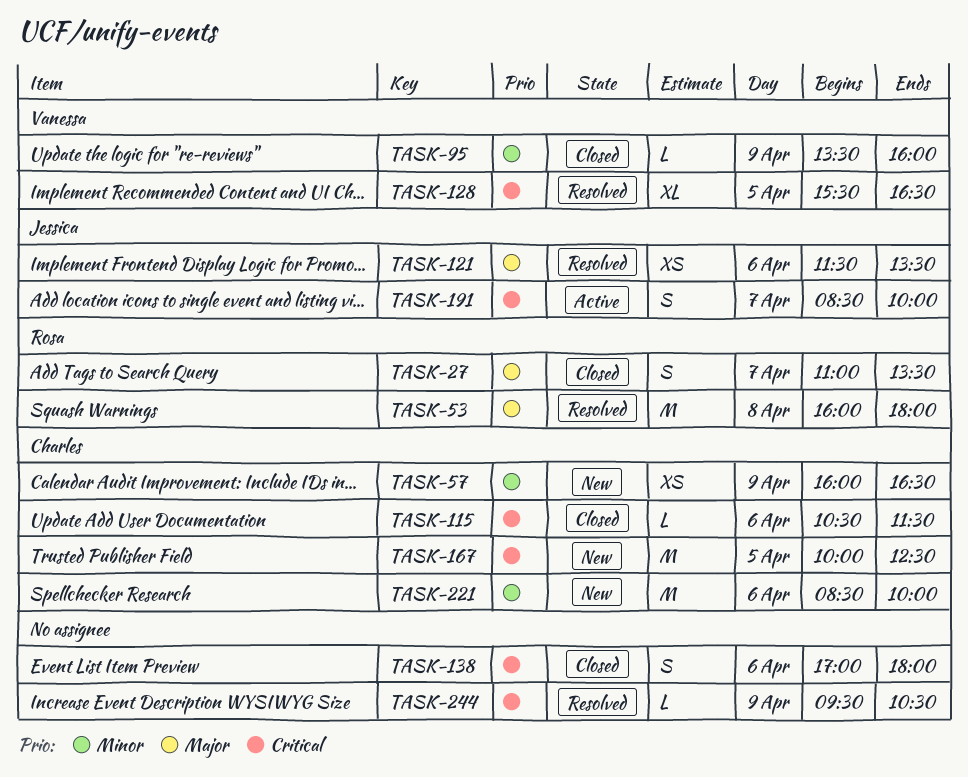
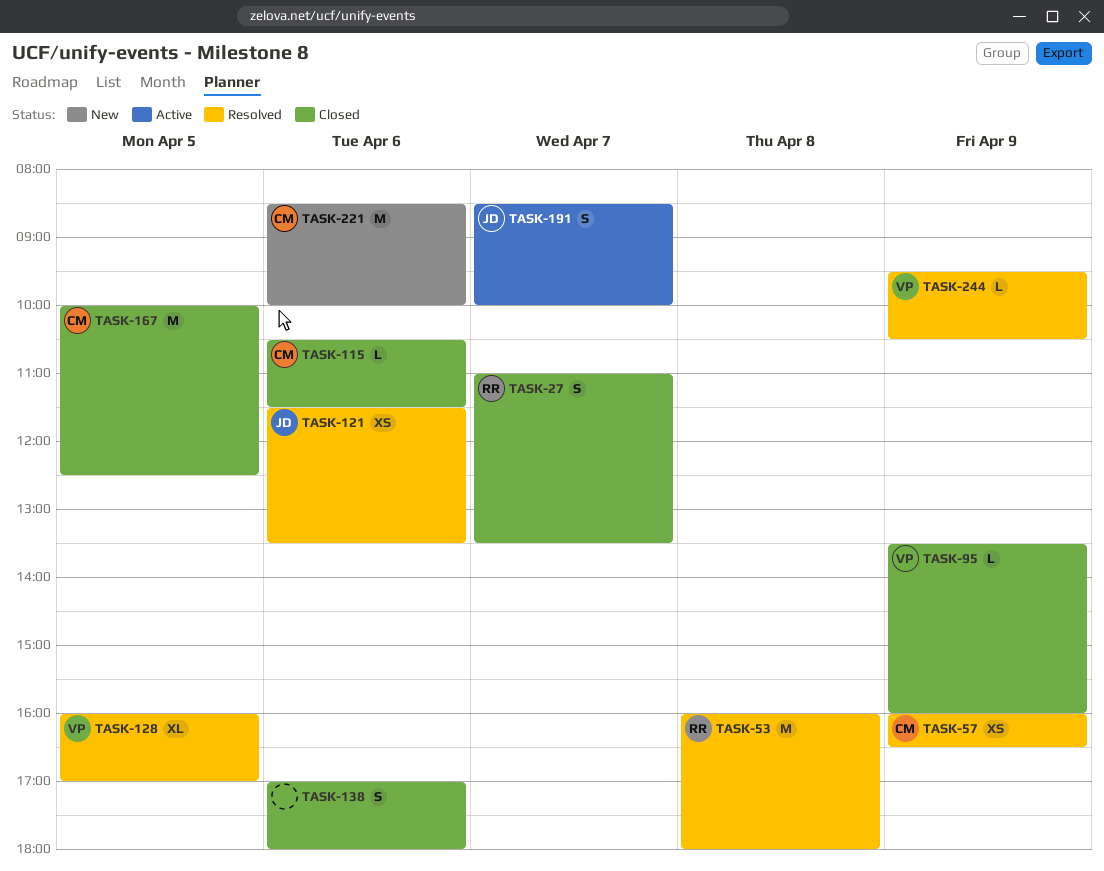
TASK-57, status: New -> Resolved
TASK-128, begins: 15:30 -> 16:00
TASK-128, ends: 16:30 -> 17:00
TASK-167, status: New -> Closed
TASK-244, owner: none -> Vanessa

